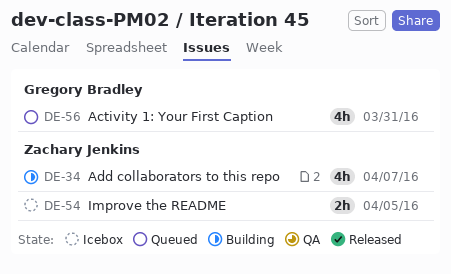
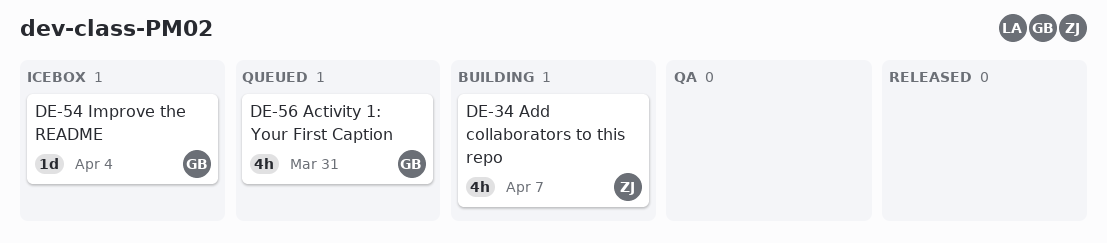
DE-54, owner: Zachary Jenkins -> Gregory Bradley
DE-54, estimate: 2h -> 1d
DE-54, due: Apr 5 -> Apr 4

